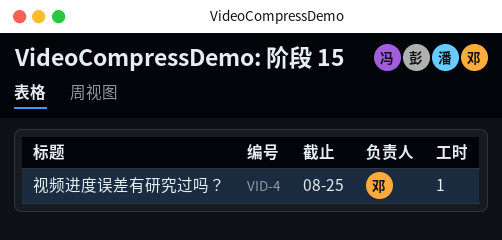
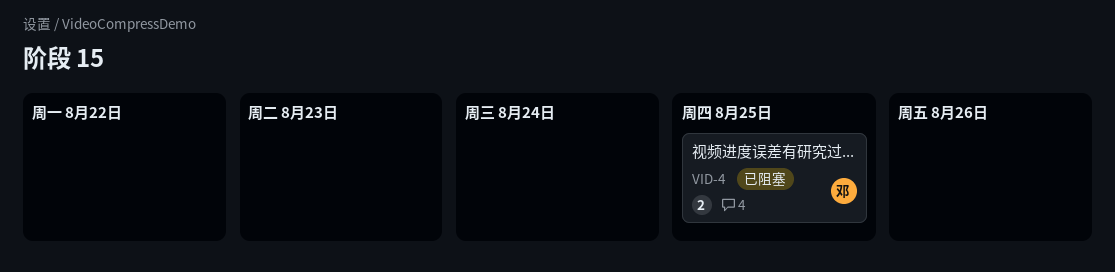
VID-4, estimate: 1 -> 2

